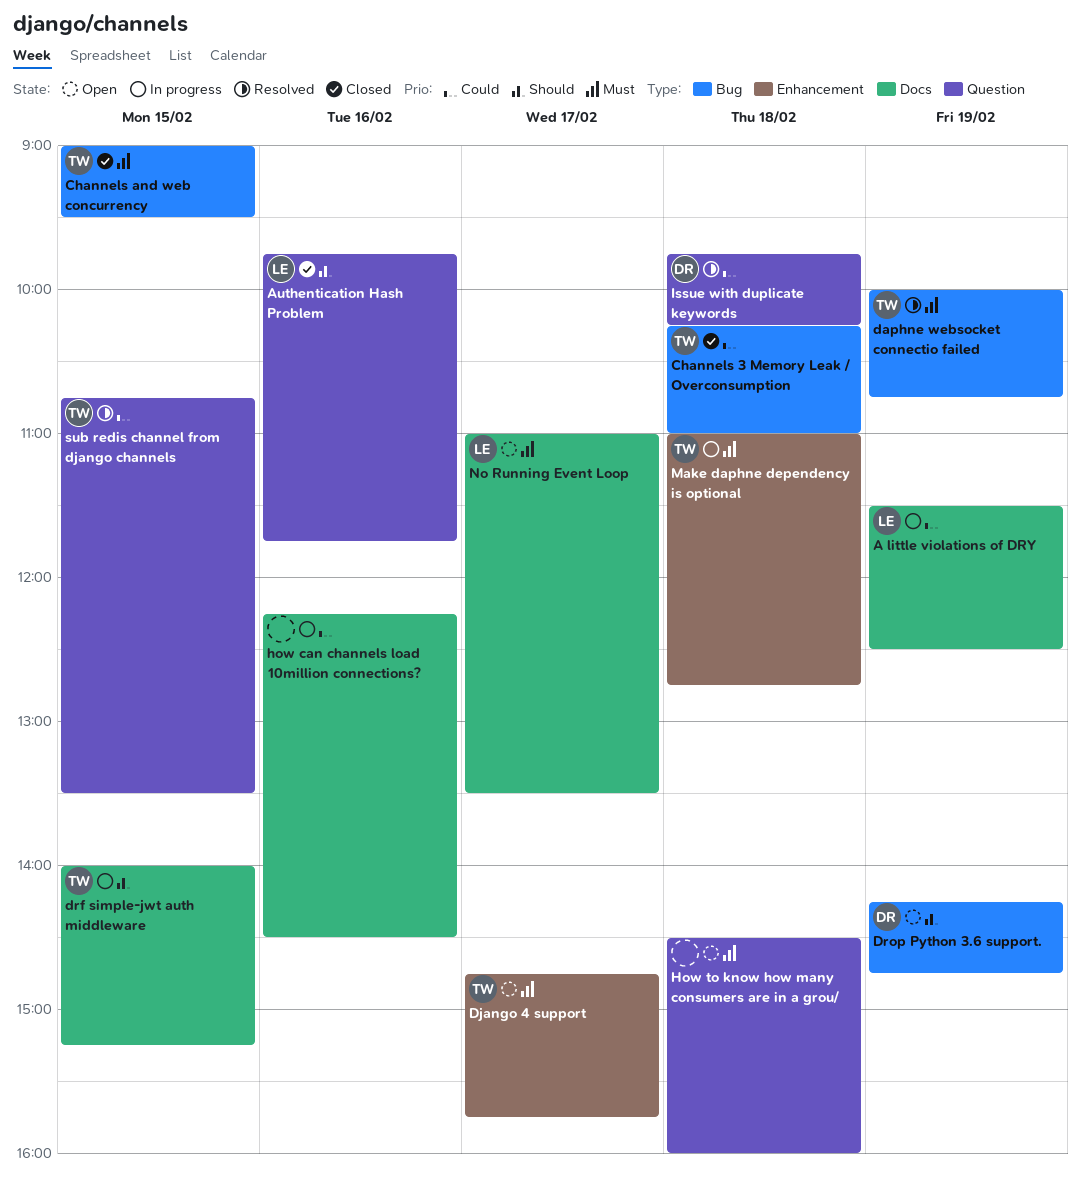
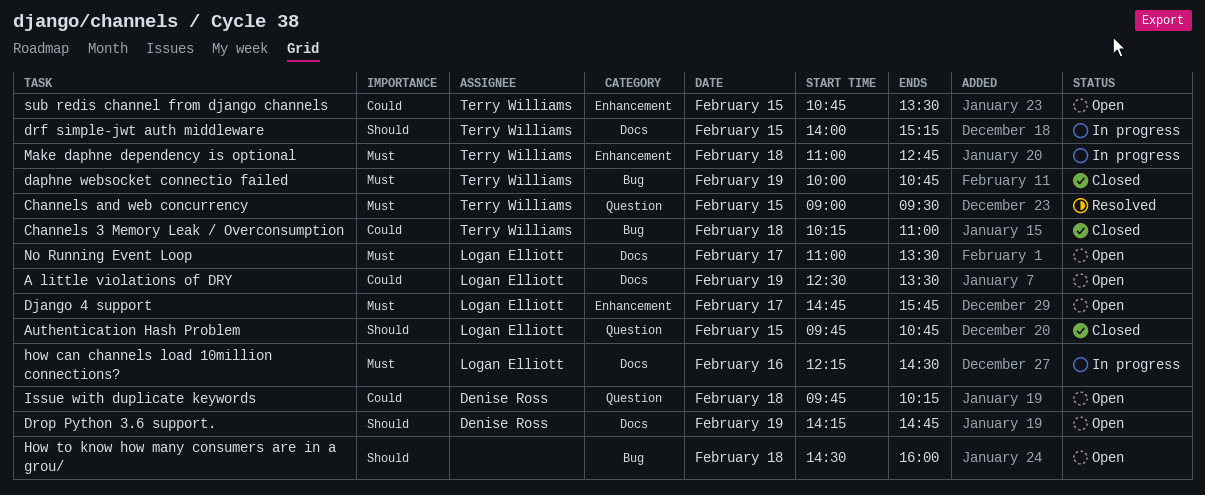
A little violations of DRY, status: In progress -> Open
A little violations of DRY, begins: 11:30 -> 12:30
A little violations of DRY, ends: 12:30 -> 13:30
Authentication Hash Problem, day: Feb 16 -> Feb 15
Authentication Hash Problem, ends: 11:45 -> 10:45
Channels and web concurrency, status: Closed -> Resolved
Channels and web concurrency, label: Bug -> Question
daphne websocket connectio failed, status: Resolved -> Closed
Django 4 support, owner: Terry Williams -> Logan Elliott
Drop Python 3.6 support., label: Bug -> Docs
how can channels load 10million connections?, owner: none -> Logan Elliott
how can channels load 10million connections?, priority: Could -> Must
How to know how many consumers are in a grou/, priority: Must -> Should
How to know how many consumers are in a grou/, label: Question -> Bug
Issue with duplicate keywords, status: Resolved -> Open
sub redis channel from django channels, status: Resolved -> Open
sub redis channel from django channels, label: Question -> Enhancement

